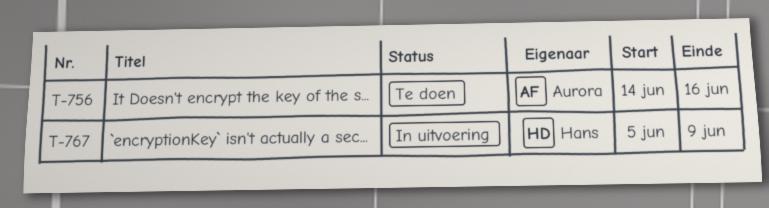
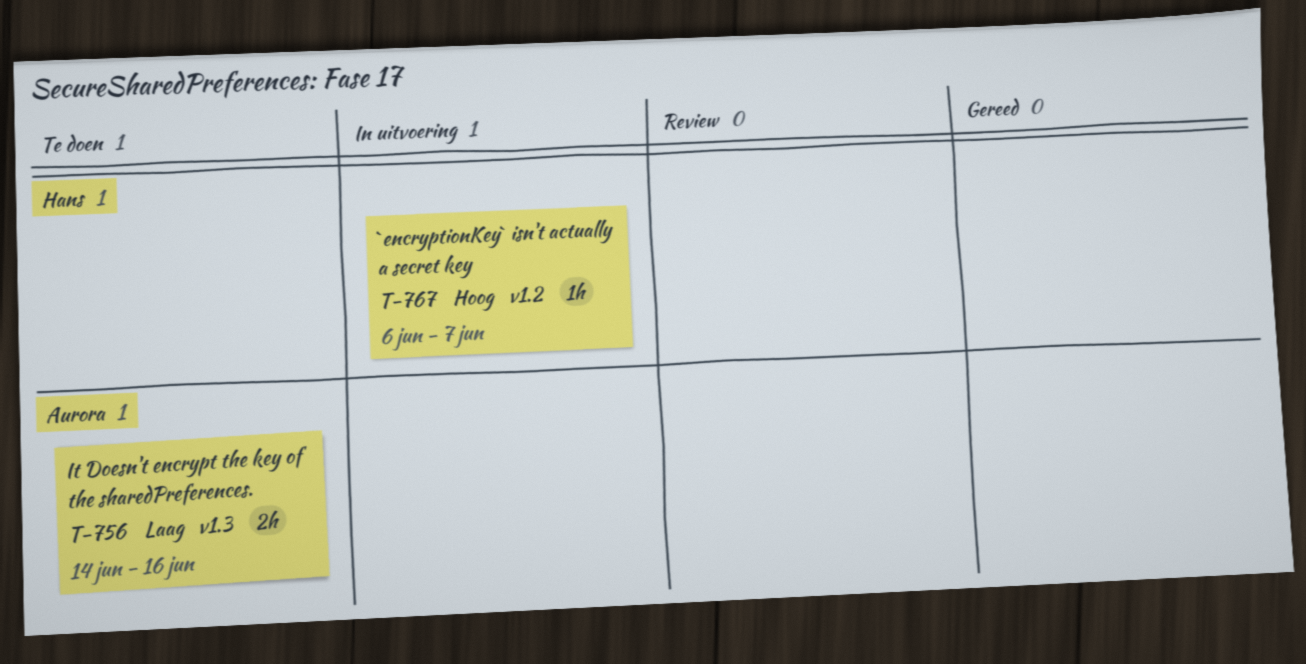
T-767, start: Jun 5 -> Jun 6
T-767, due: Jun 9 -> Jun 7

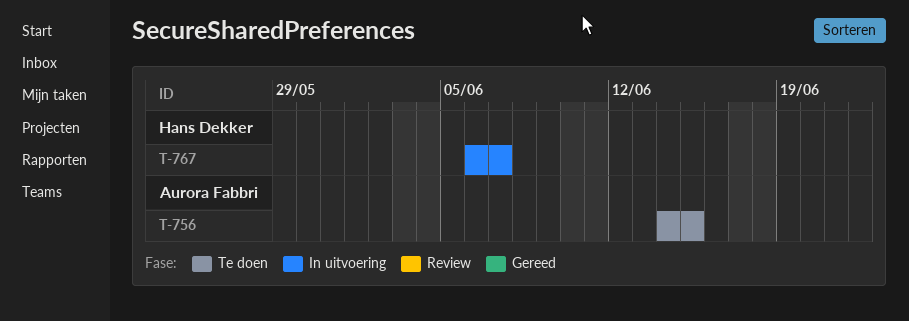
T-756, due: Jun 16 -> Jun 15

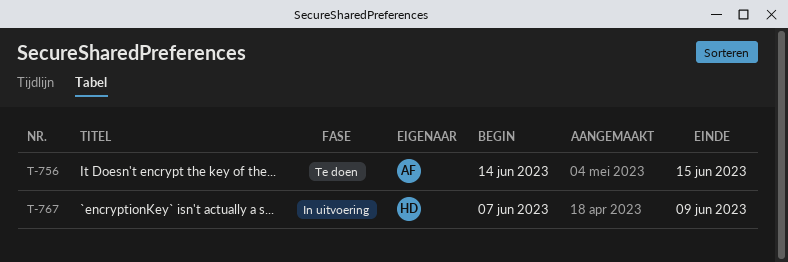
T-767, start: Jun 6 -> Jun 7
T-767, due: Jun 7 -> Jun 9

